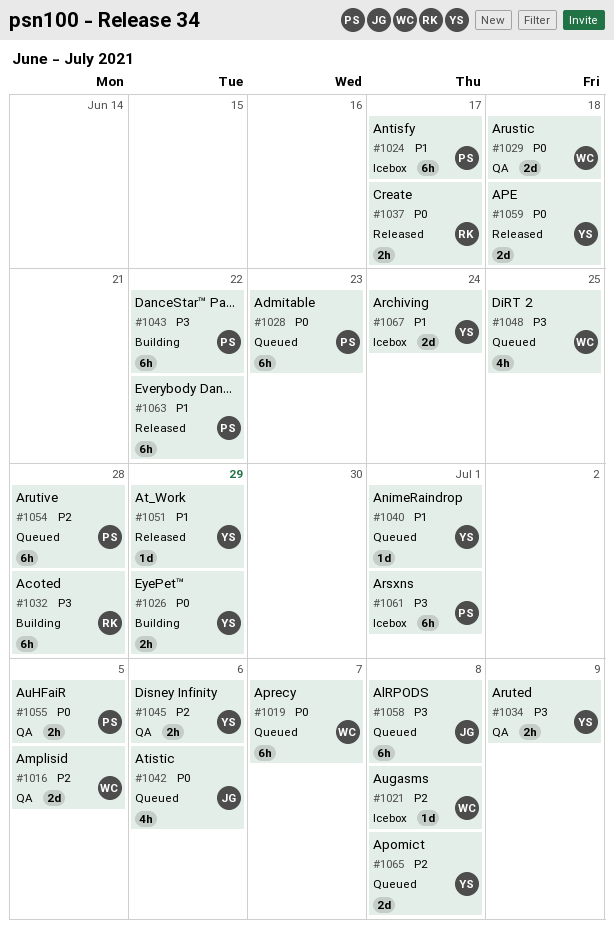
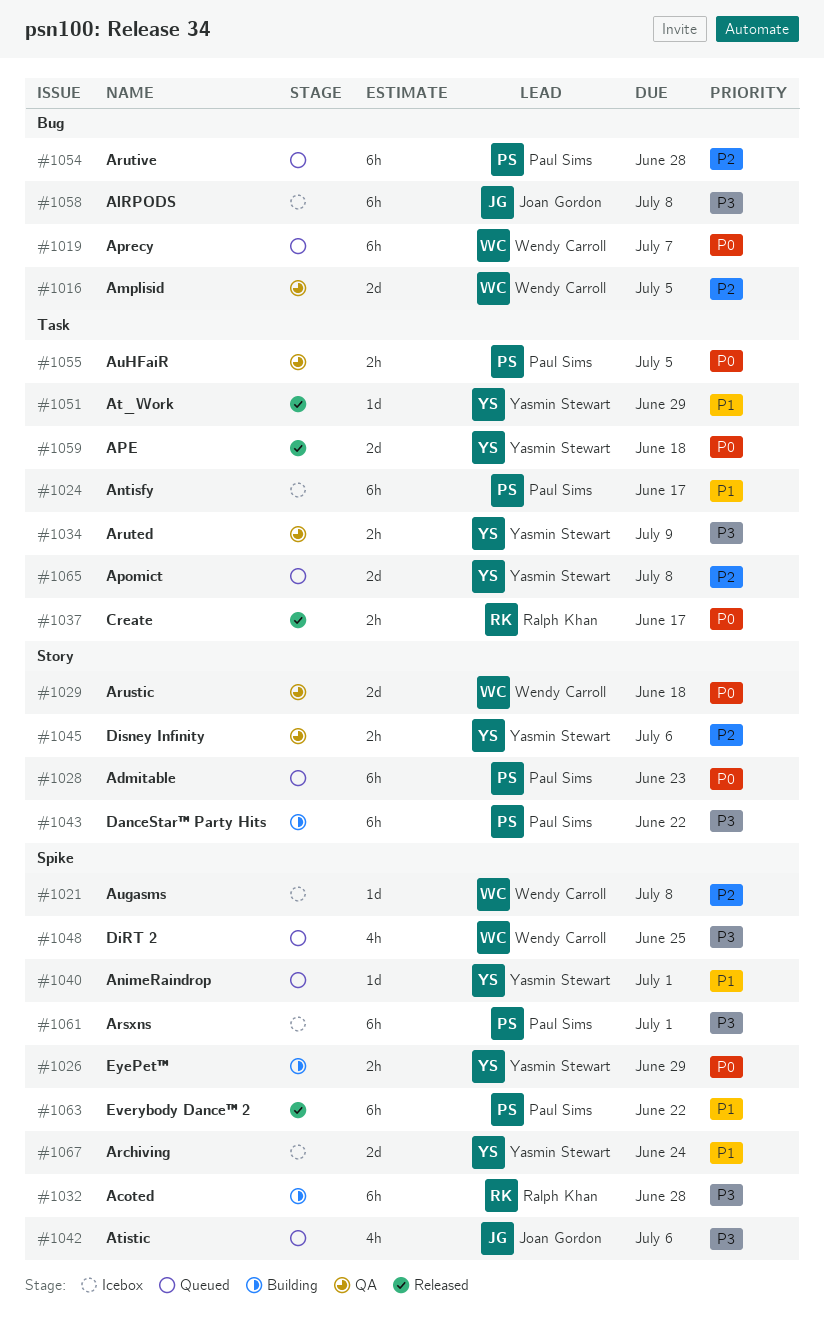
#1042, priority: P0 -> P3
#1058, status: Queued -> Icebox

